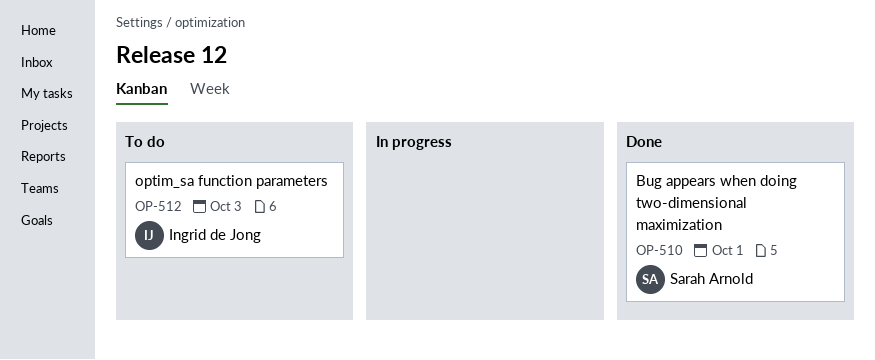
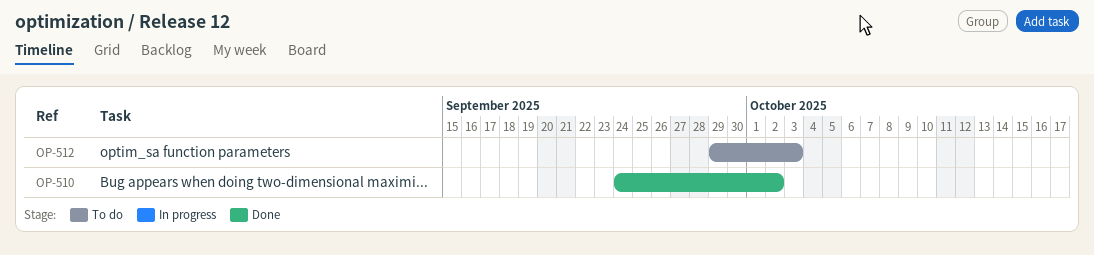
OP-510, due: Oct 1 -> Oct 2

